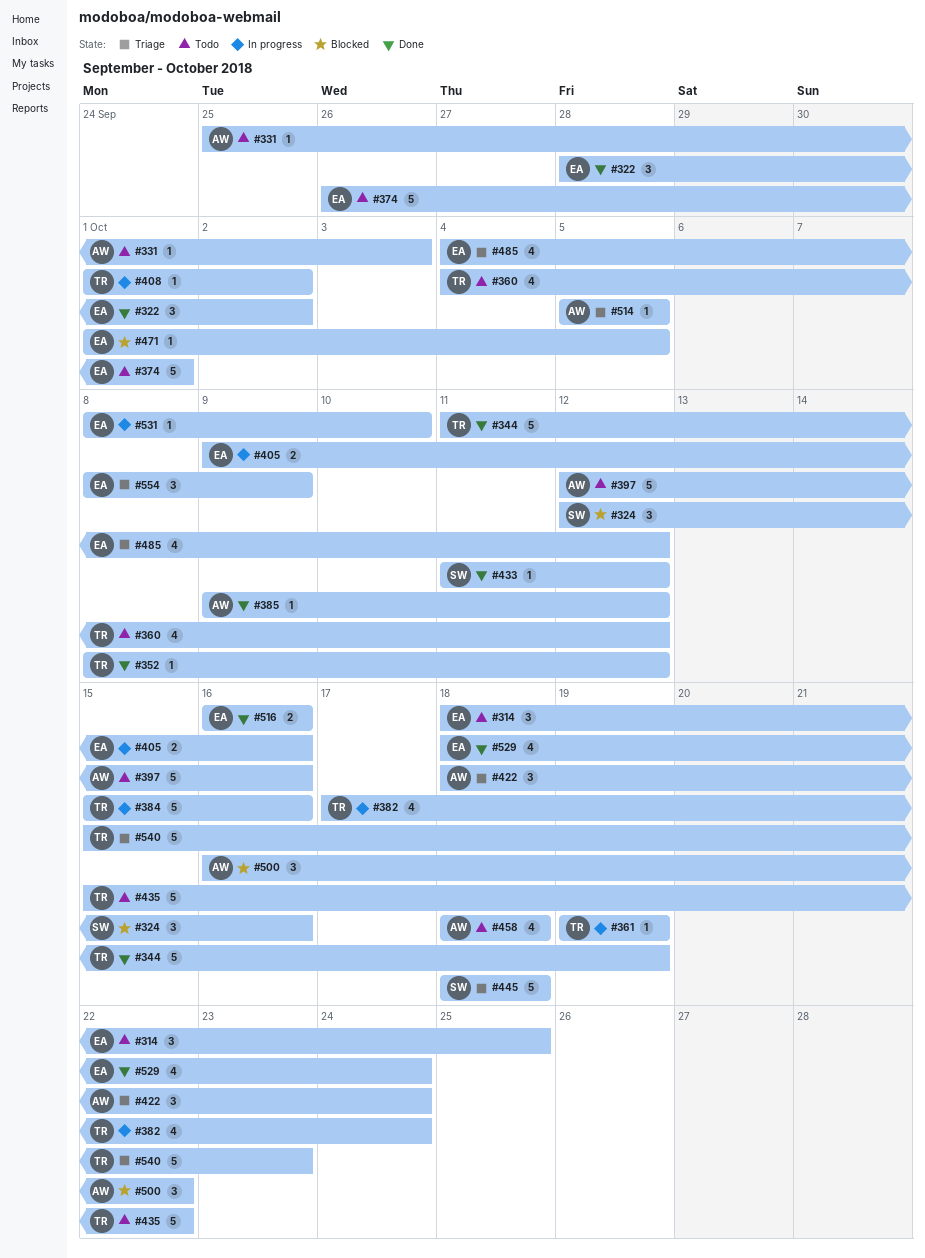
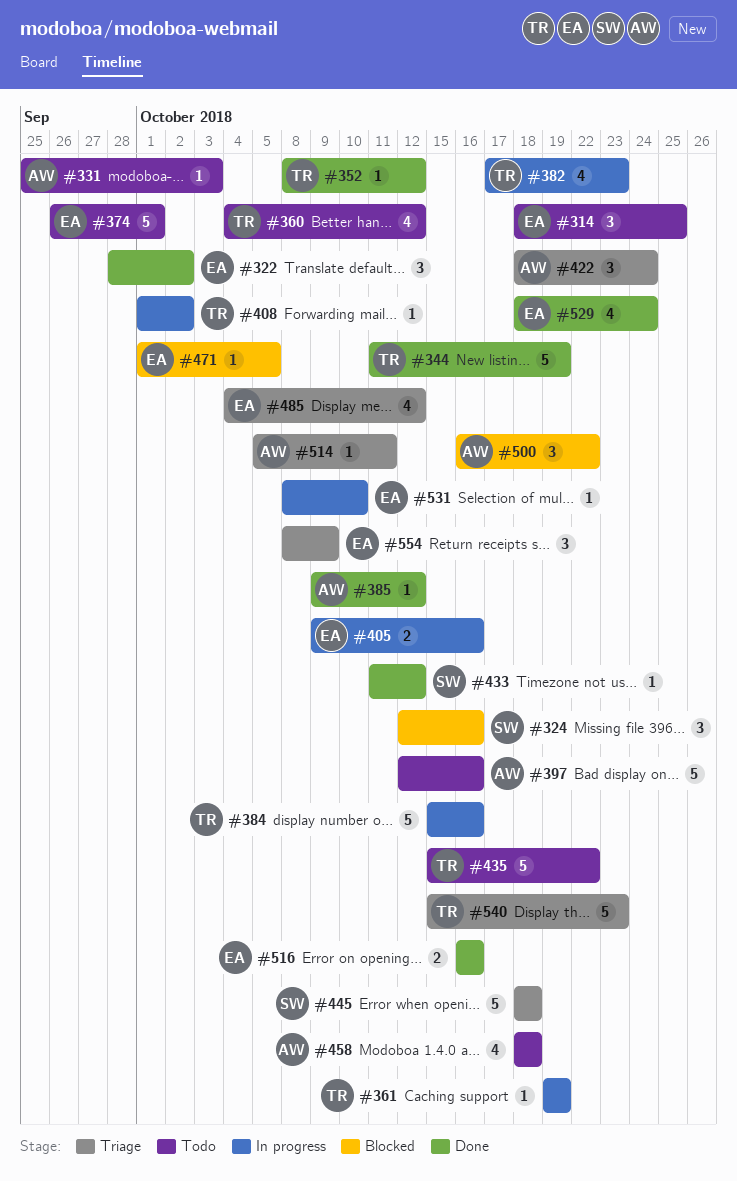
#382, due: Oct 24 -> Oct 23
#514, due: Oct 5 -> Oct 11

